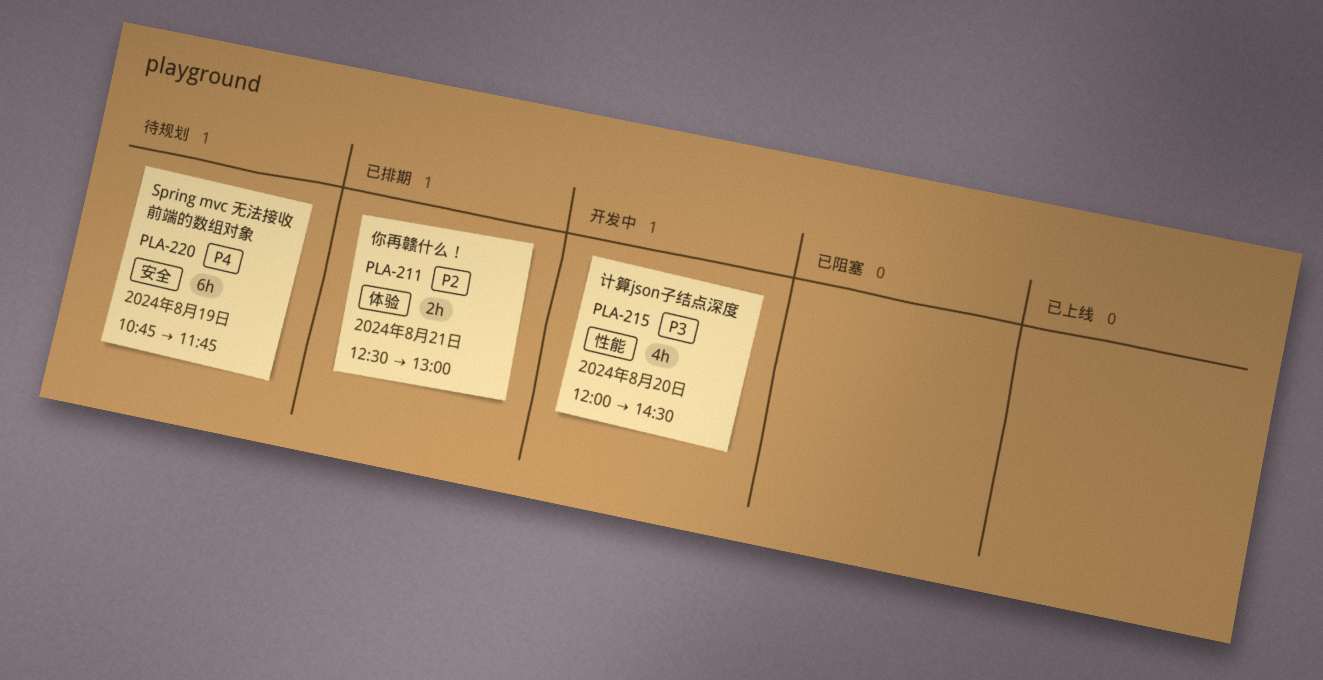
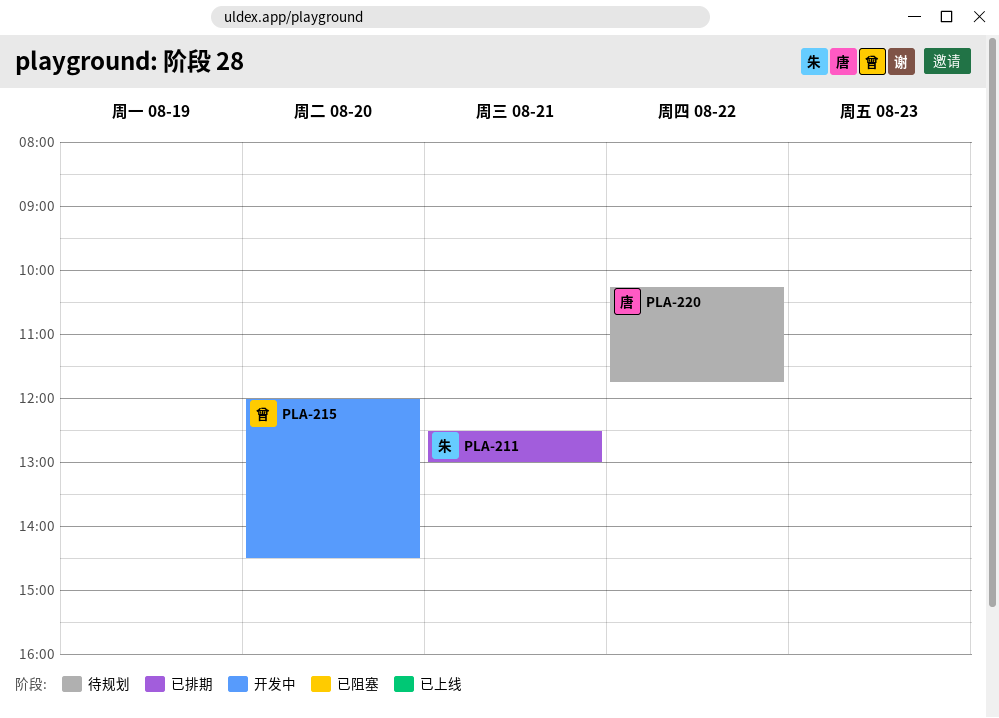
PLA-220, day: Aug 19 -> Aug 22
PLA-220, begins: 10:45 -> 10:15

